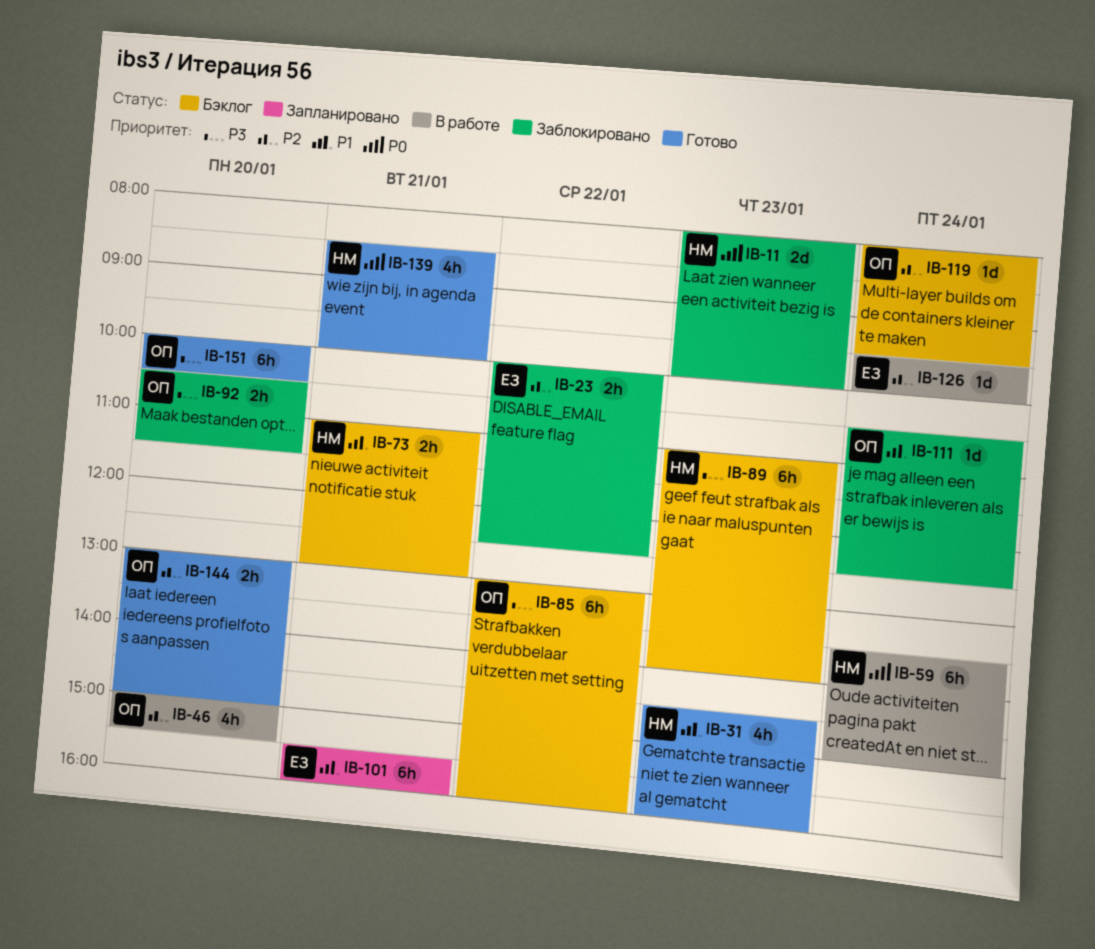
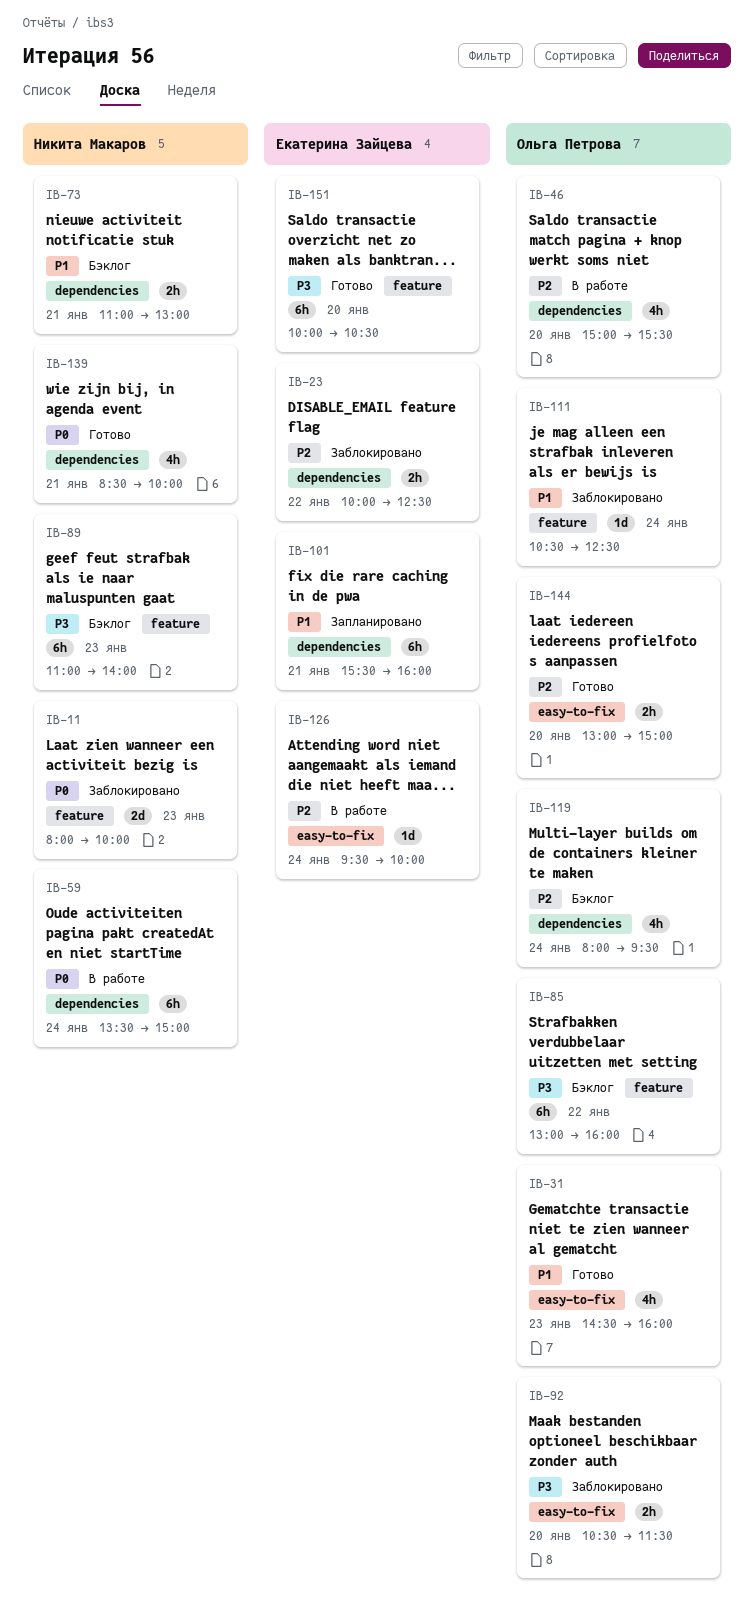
IB-31, owner: Никита Макаров -> Ольга Петрова
IB-119, estimate: 1d -> 4h
IB-151, owner: Ольга Петрова -> Екатерина Зайцева

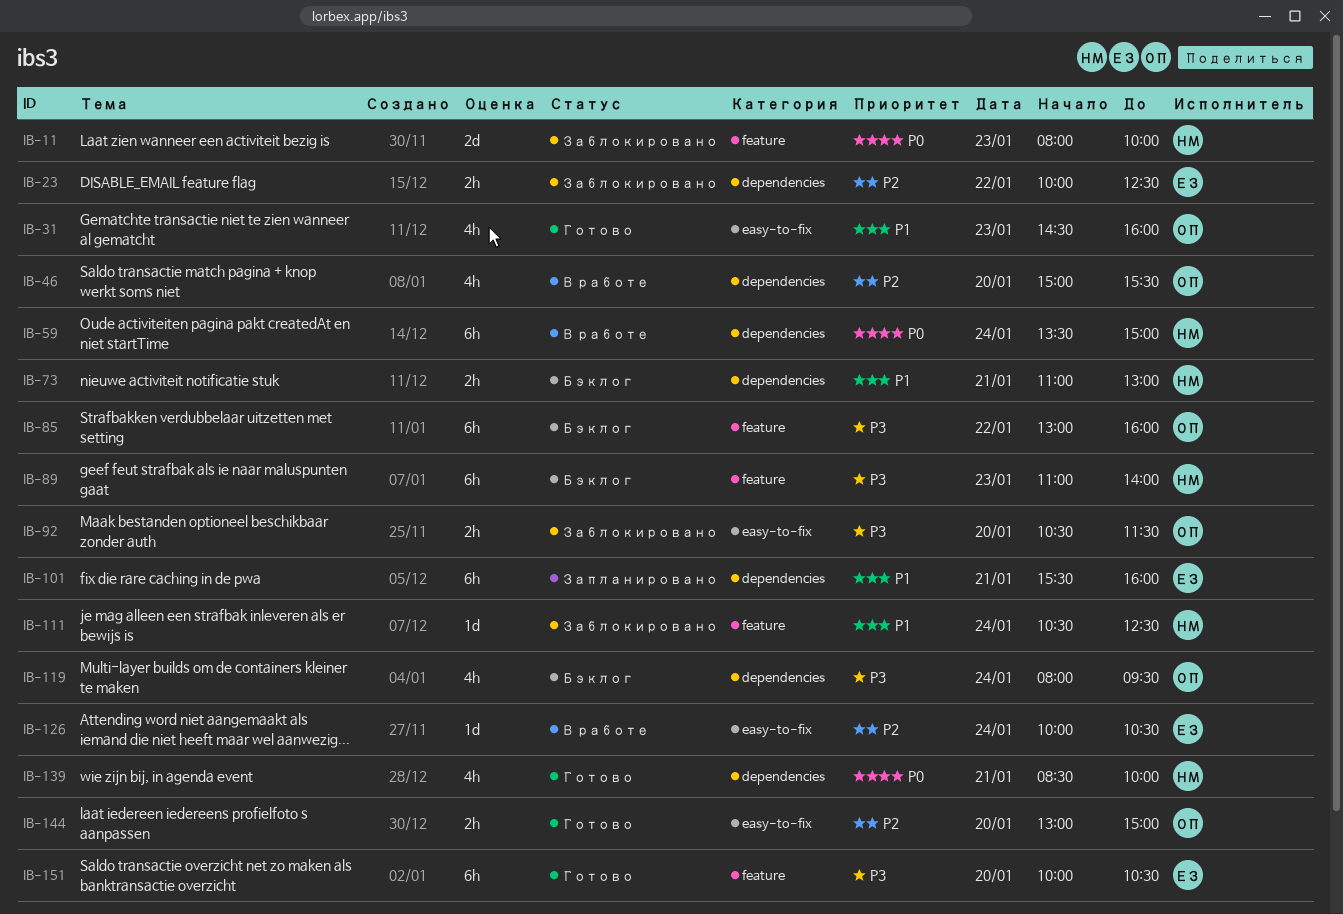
IB-111, owner: Ольга Петрова -> Никита Макаров
IB-119, priority: P2 -> P3
IB-126, begins: 09:30 -> 10:00
IB-126, ends: 10:00 -> 10:30

